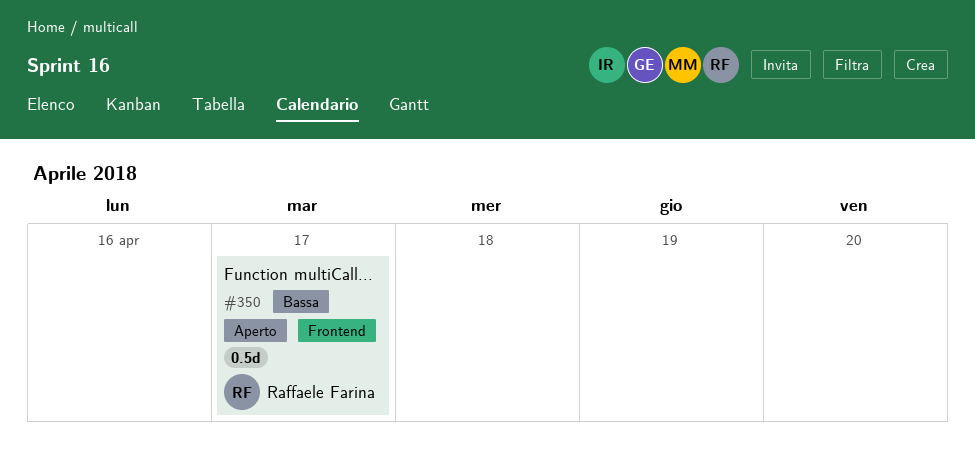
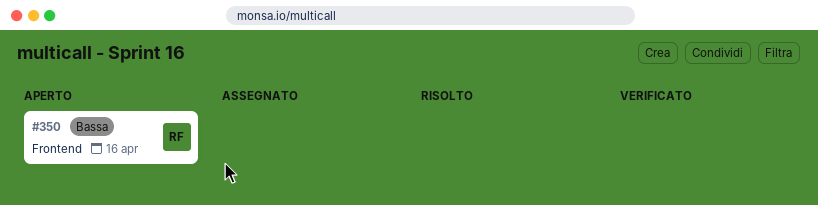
#350, due: Apr 17 -> Apr 16

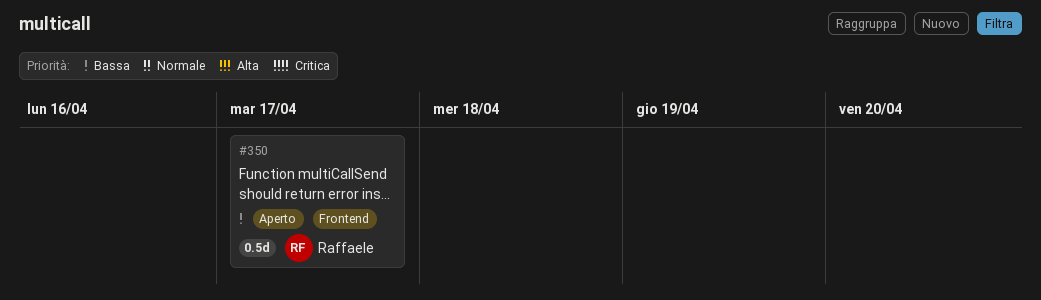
#350, due: Apr 16 -> Apr 17

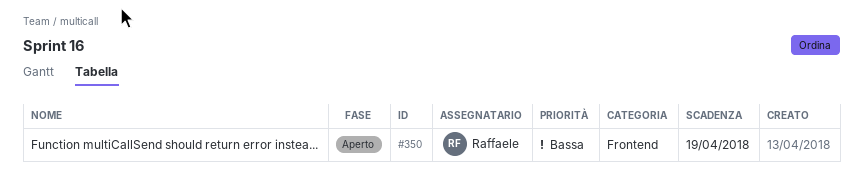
#350, due: Apr 17 -> Apr 19

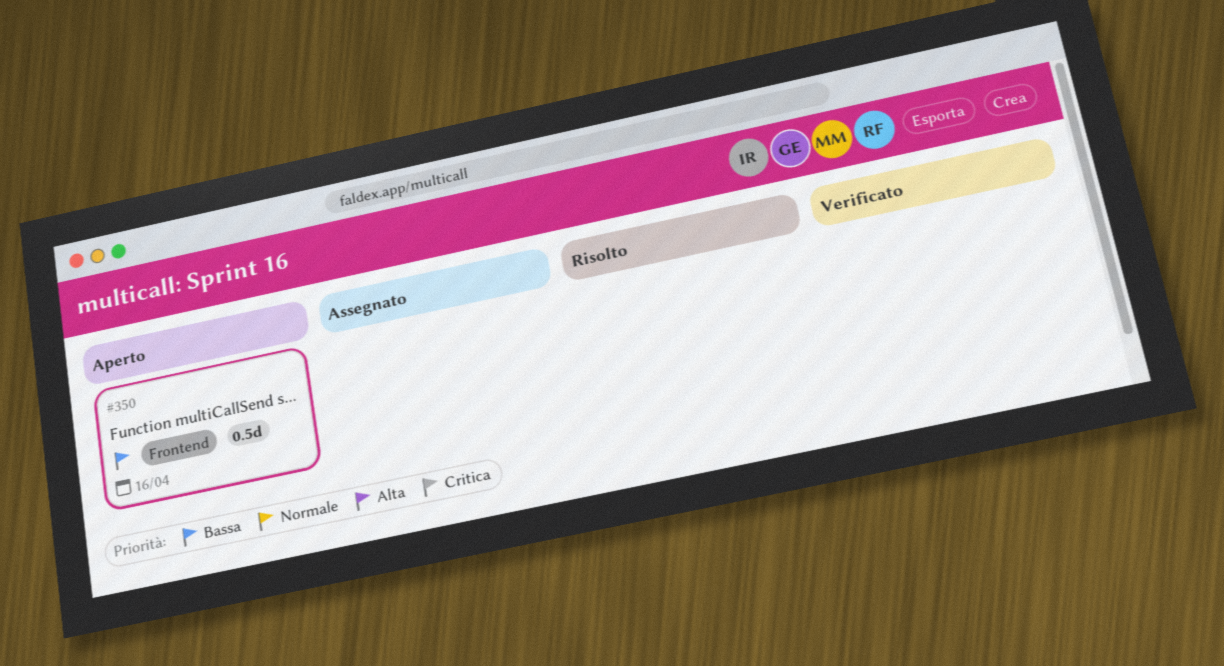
#350, due: Apr 19 -> Apr 16

